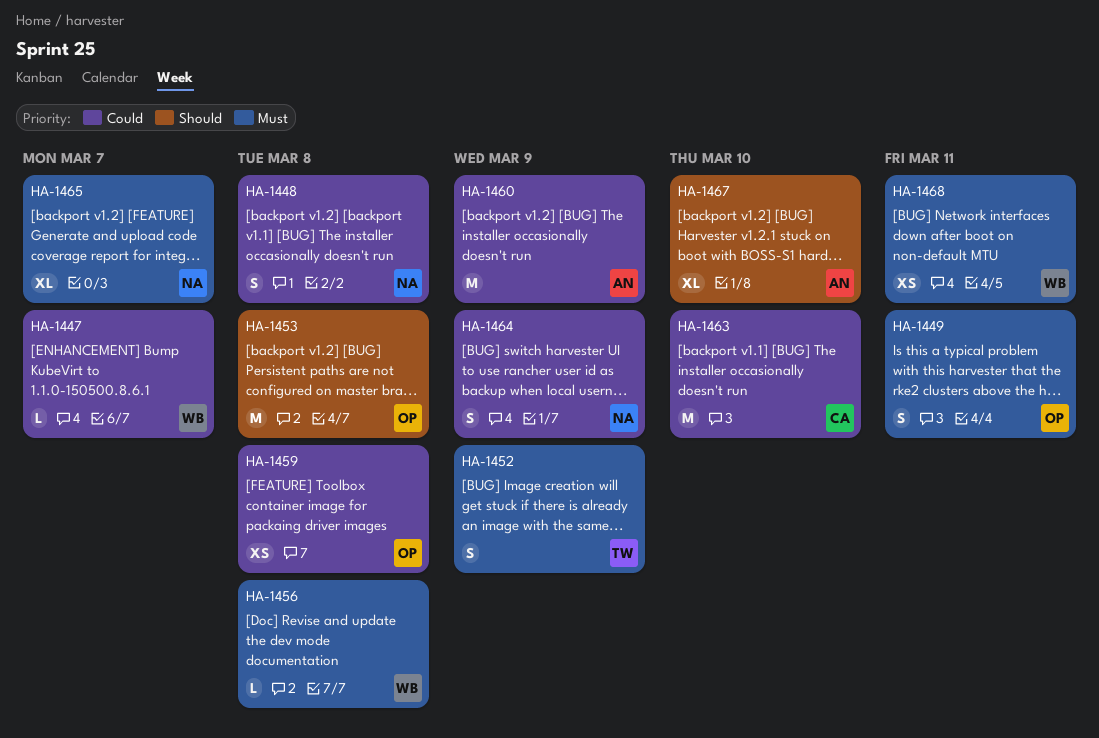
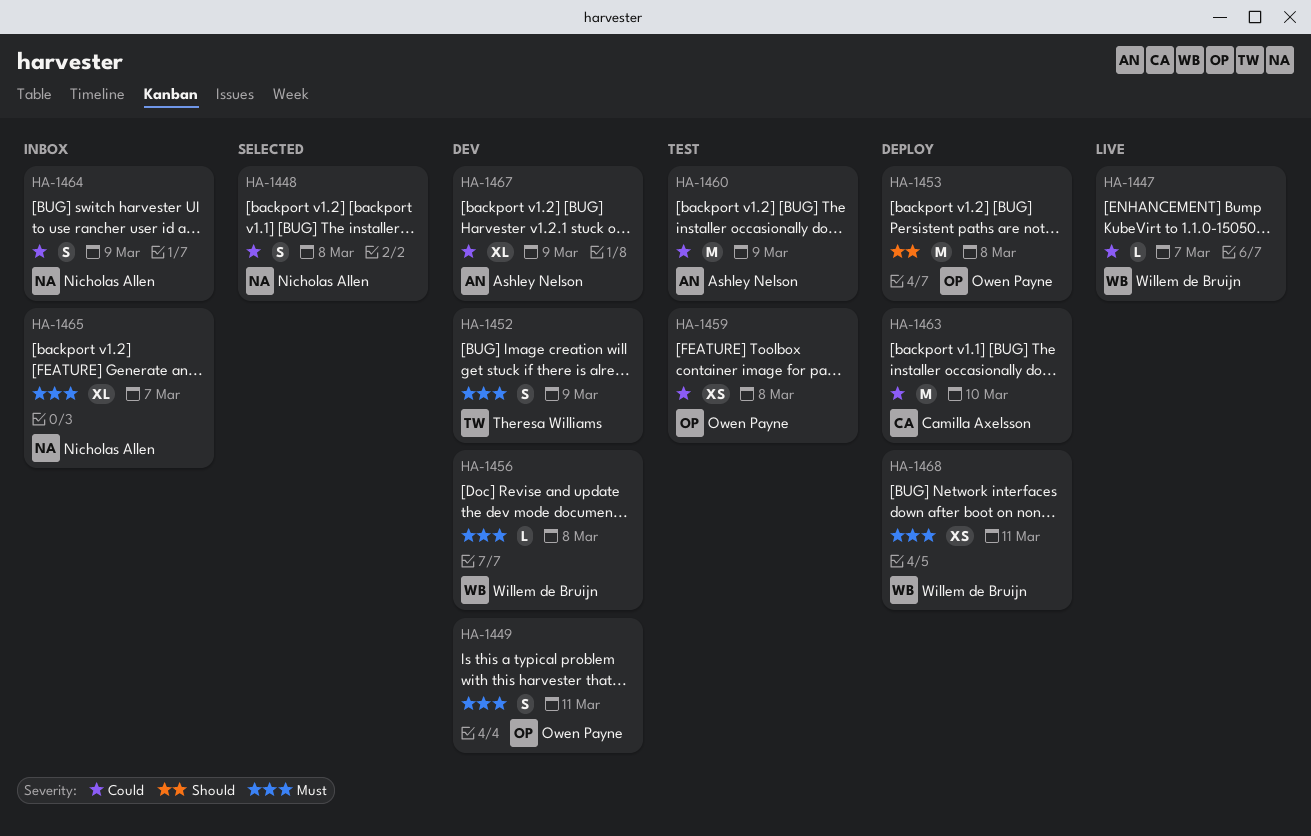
HA-1467, priority: Should -> Could
HA-1467, due: Mar 10 -> Mar 9

